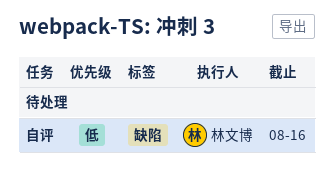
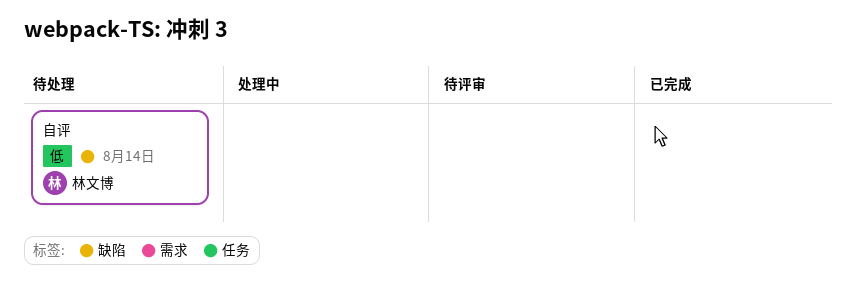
自评, due: Aug 16 -> Aug 14

